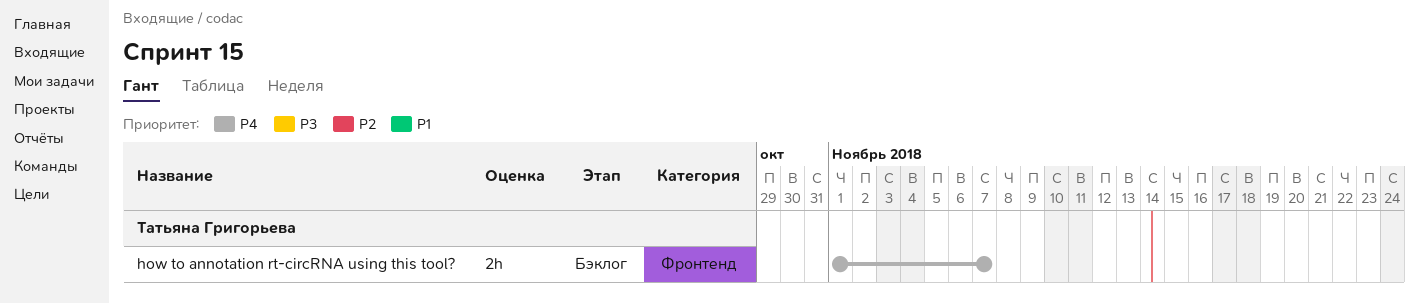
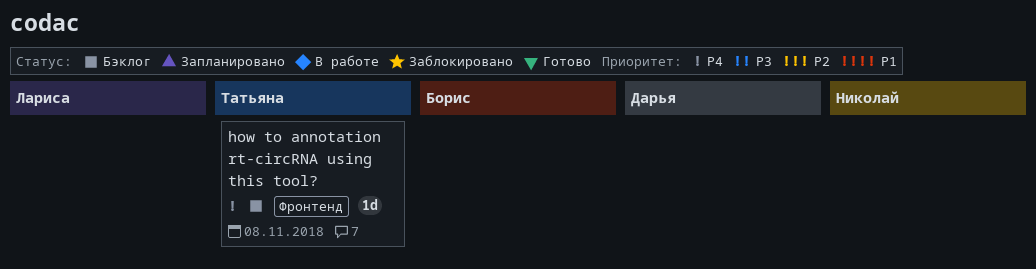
how to annotation rt-circRNA using this tool?, estimate: 2h -> 1d
how to annotation rt-circRNA using this tool?, due: Nov 7 -> Nov 8

